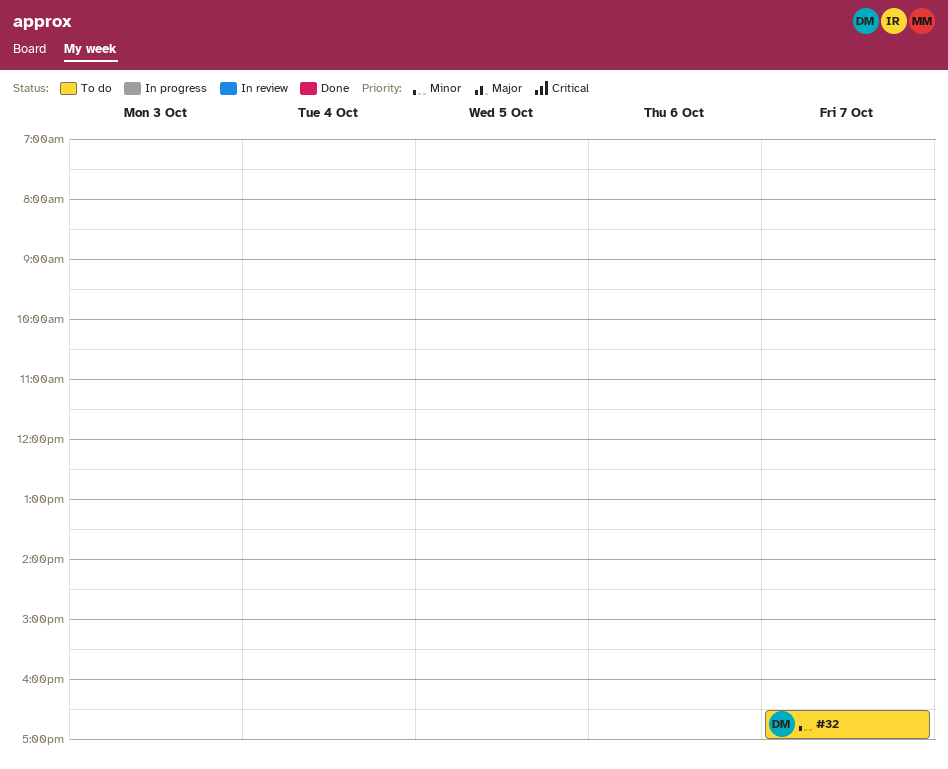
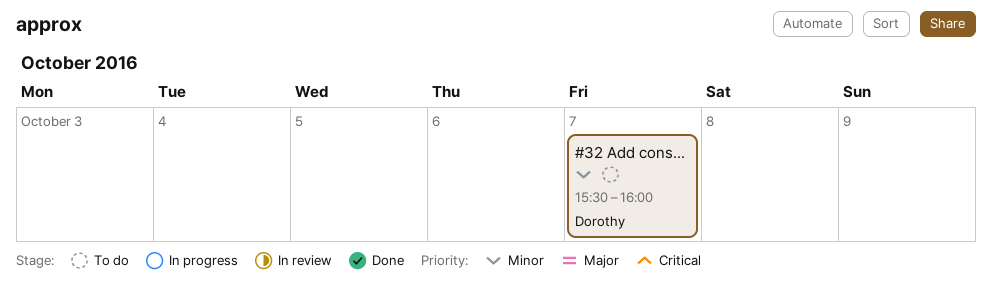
#32, begins: 16:30 -> 15:30
#32, ends: 17:00 -> 16:00

